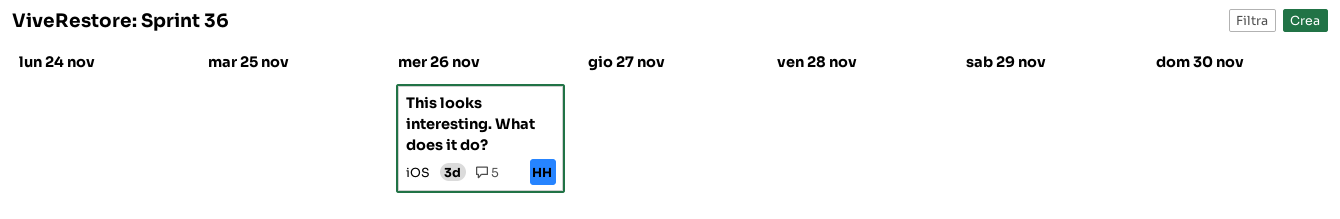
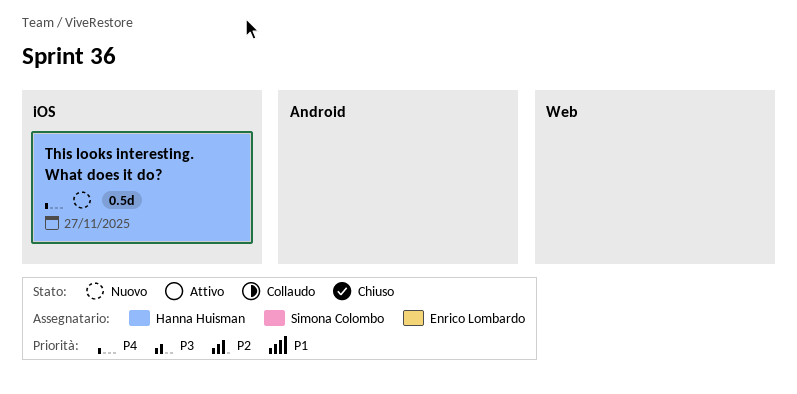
This looks interesting. What does it do?, estimate: 3d -> 0.5d
This looks interesting. What does it do?, due: Nov 26 -> Nov 27

